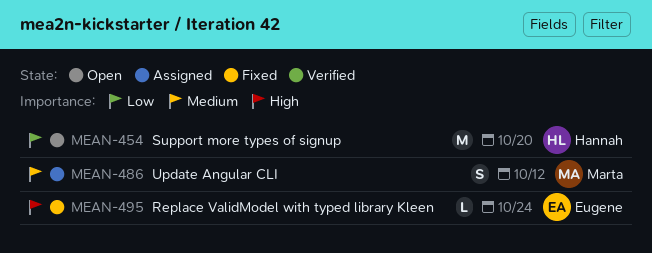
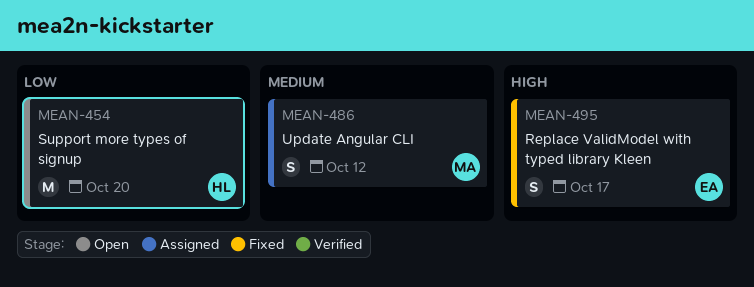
MEAN-495, estimate: L -> S
MEAN-495, due: Oct 24 -> Oct 17

